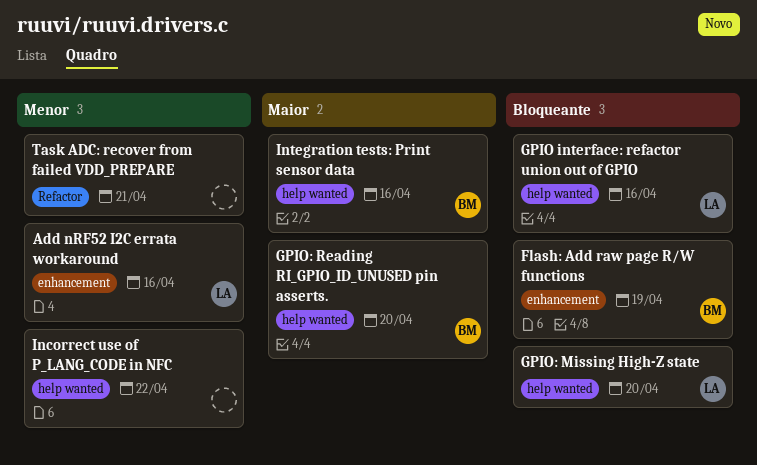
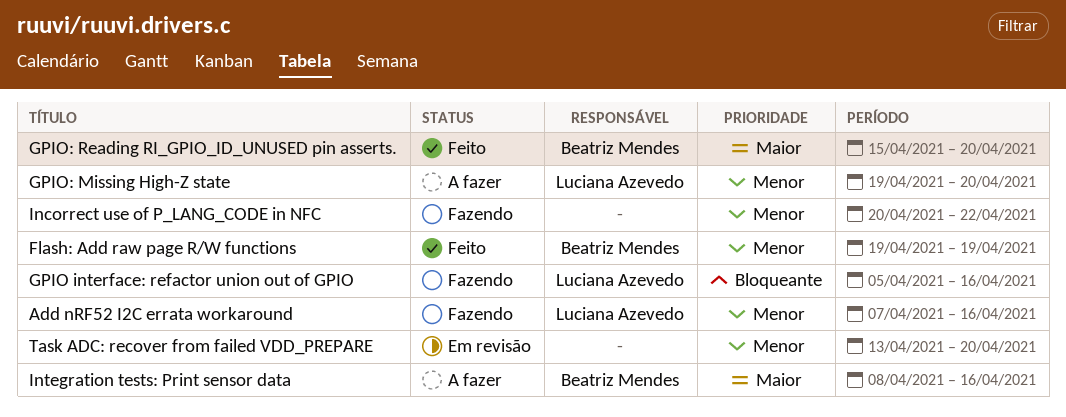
Flash: Add raw page R/W functions, priority: Bloqueante -> Menor
GPIO: Missing High-Z state, priority: Bloqueante -> Menor
Task ADC: recover from failed VDD_PREPARE, due: Apr 21 -> Apr 20

